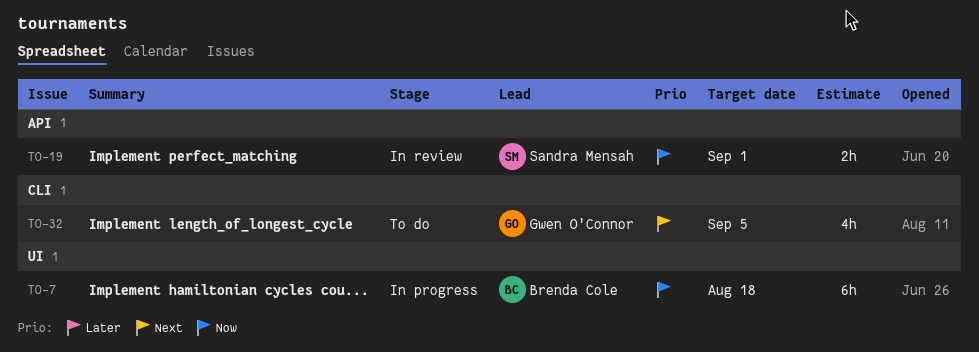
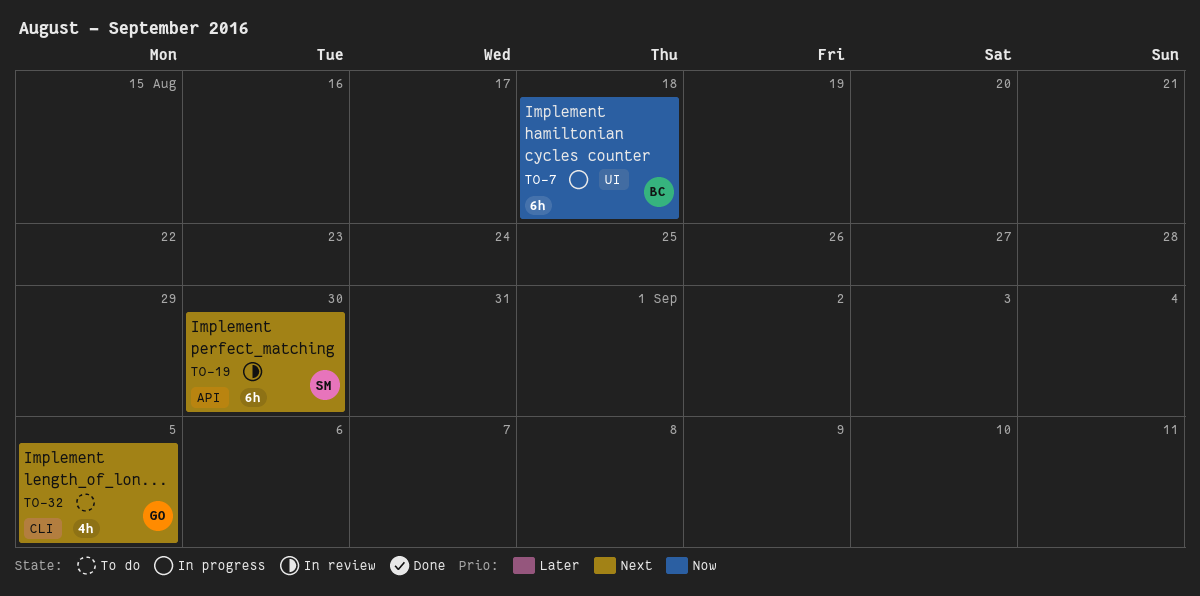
TO-19, priority: Now -> Next
TO-19, estimate: 2h -> 6h
TO-19, due: Sep 1 -> Aug 30

